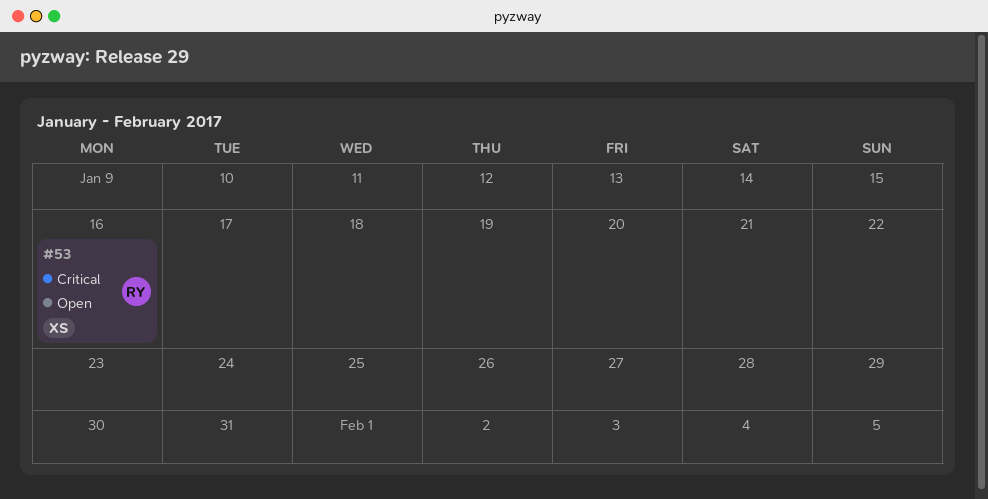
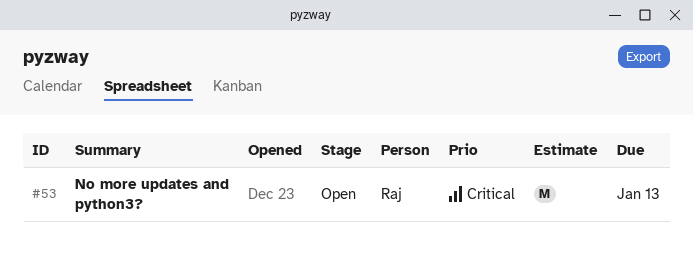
#53, estimate: XS -> M
#53, due: Jan 16 -> Jan 13

